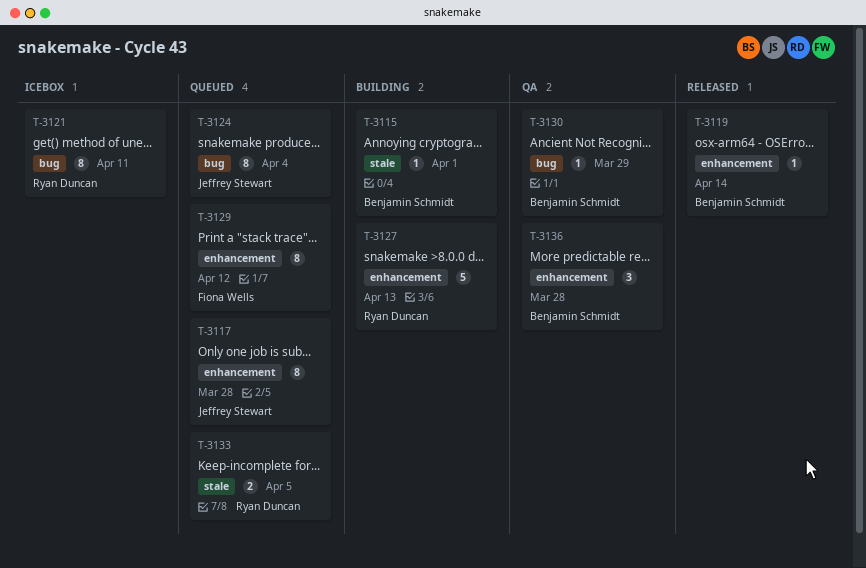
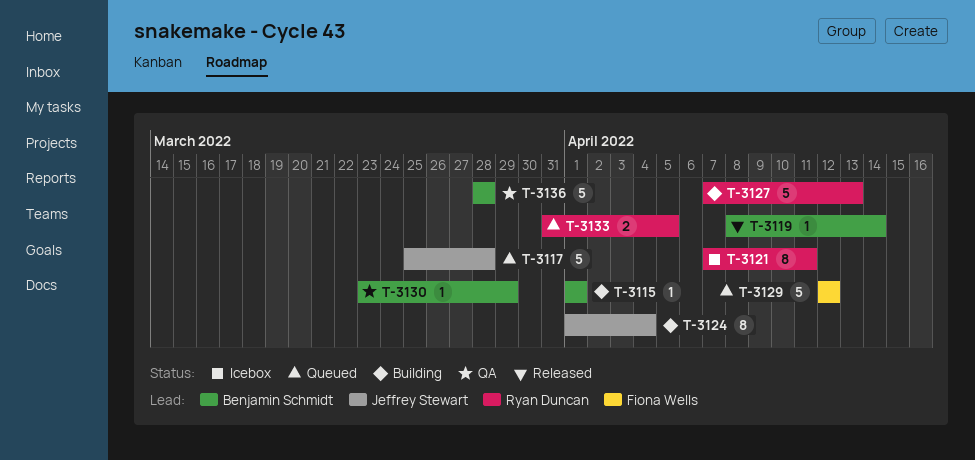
T-3117, estimate: 8 -> 5
T-3124, status: Queued -> Building
T-3129, estimate: 8 -> 5
T-3136, estimate: 3 -> 5

